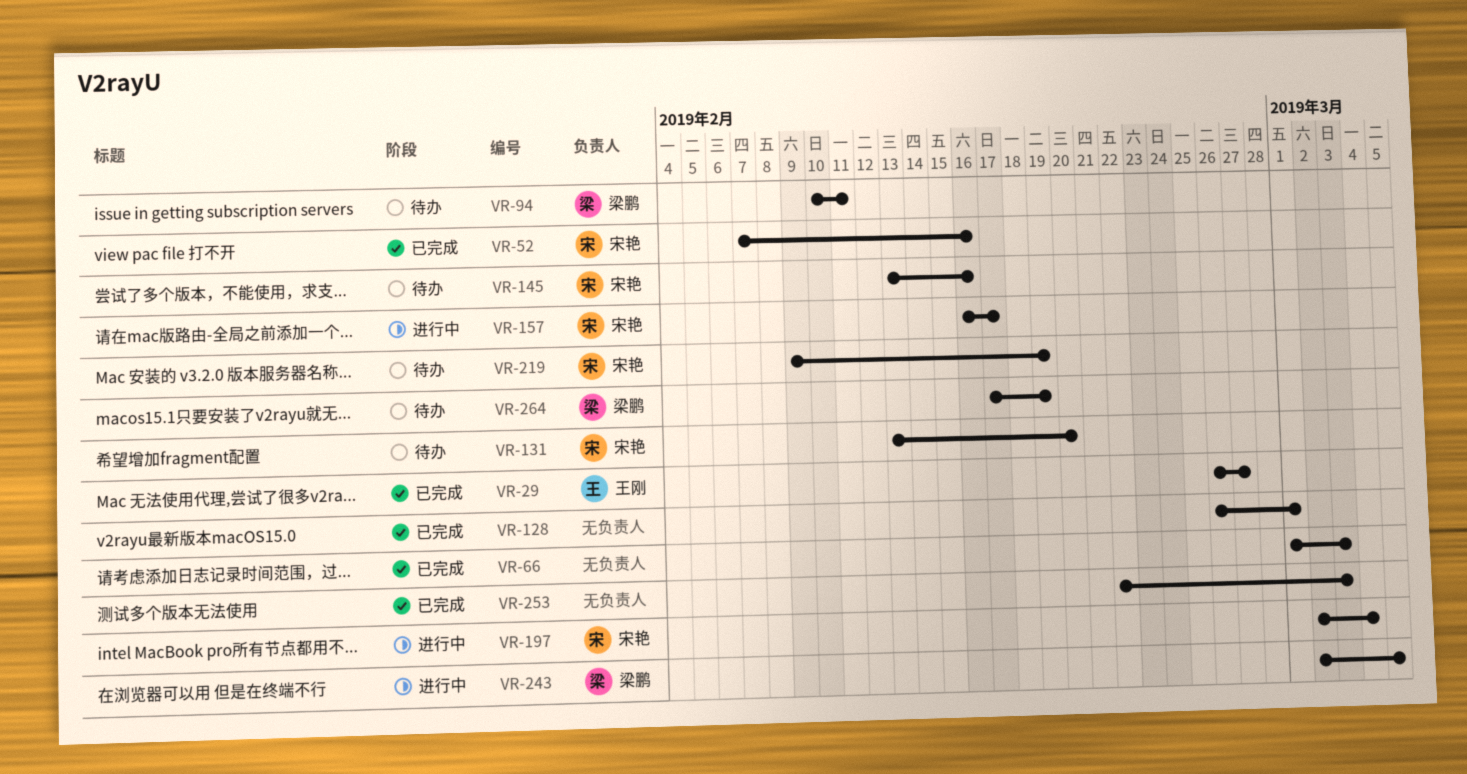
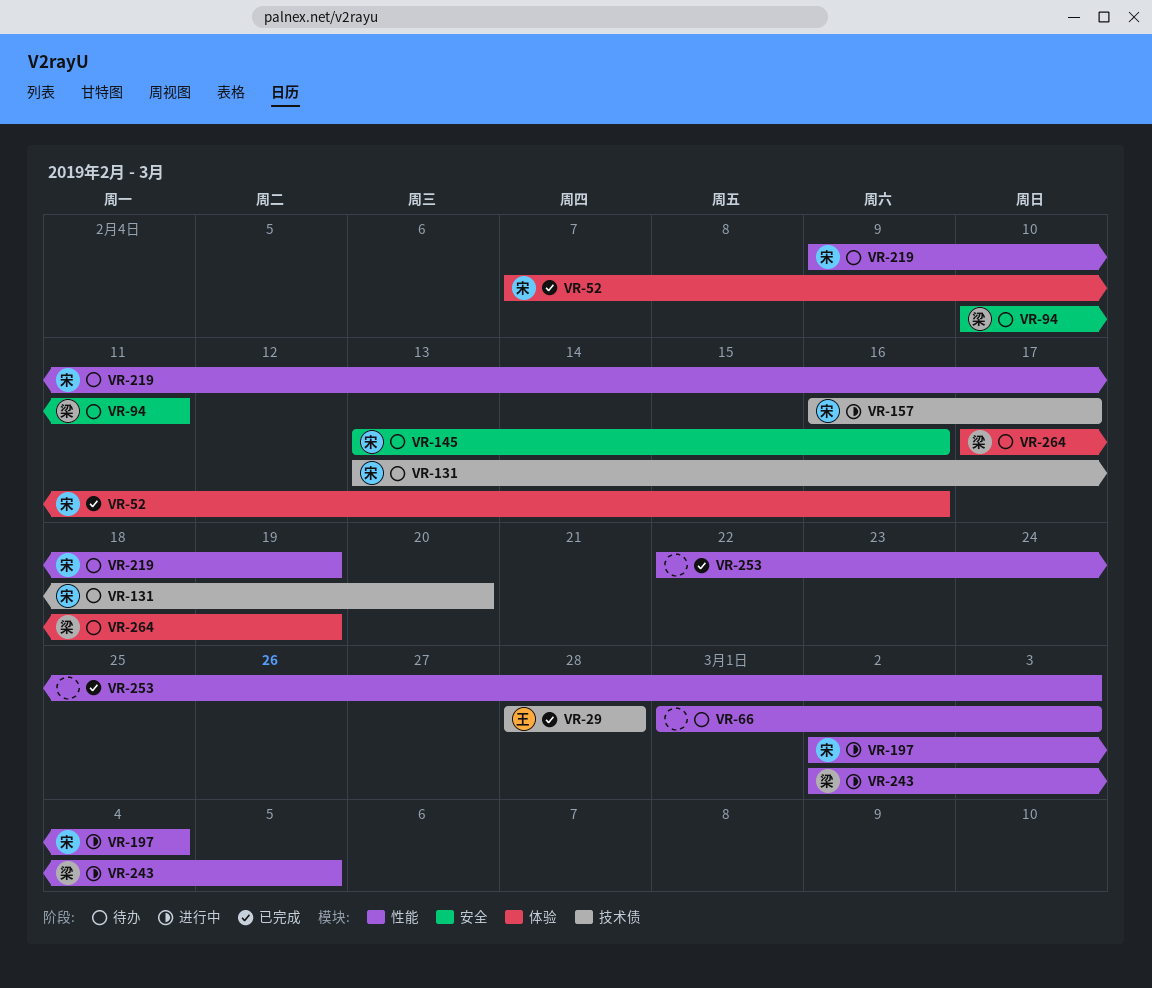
VR-29, start: Feb 26 -> Feb 28
VR-29, due: Feb 27 -> Feb 28
VR-66, status: 已完成 -> 待办
VR-128: present -> none

